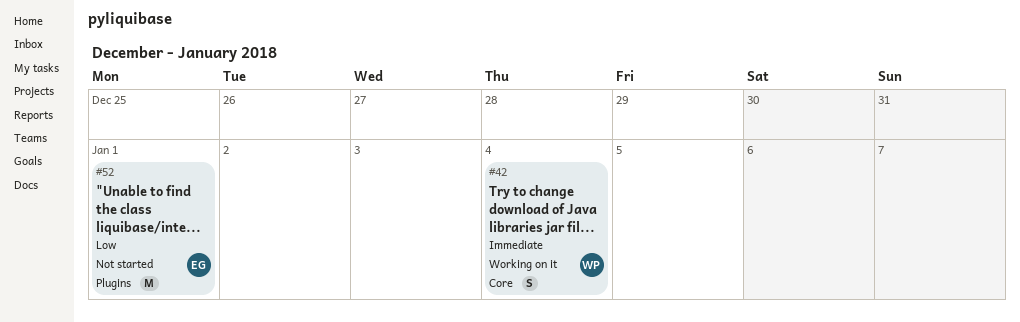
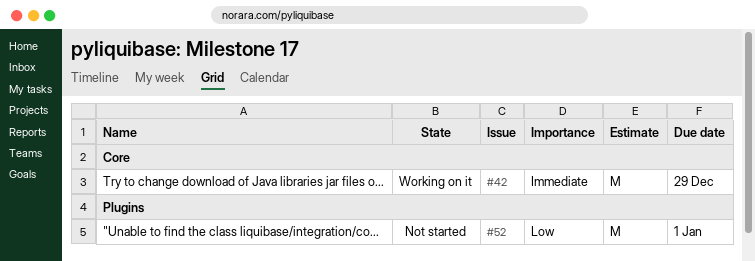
#42, estimate: S -> M
#42, due: Jan 4 -> Dec 29

